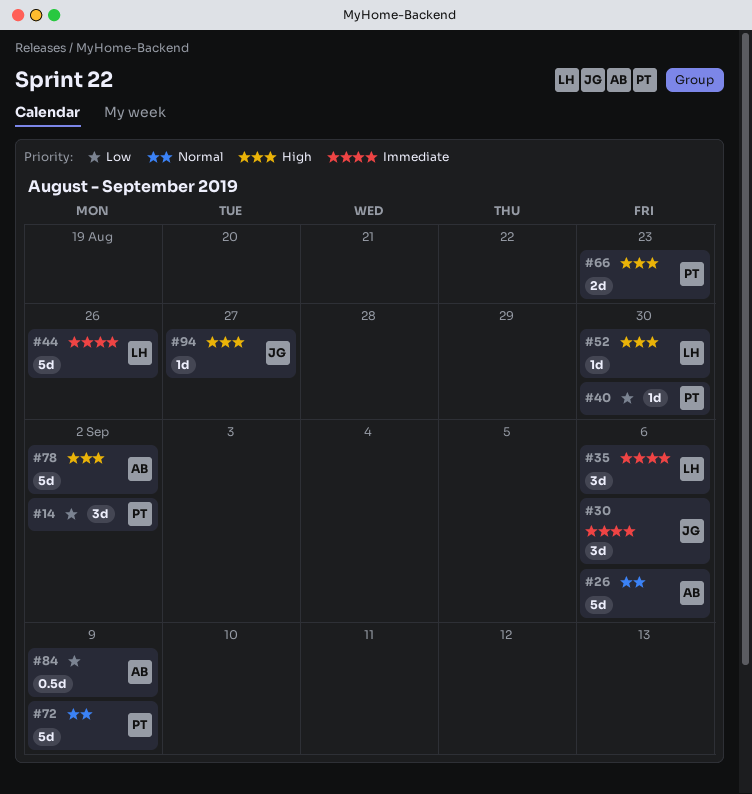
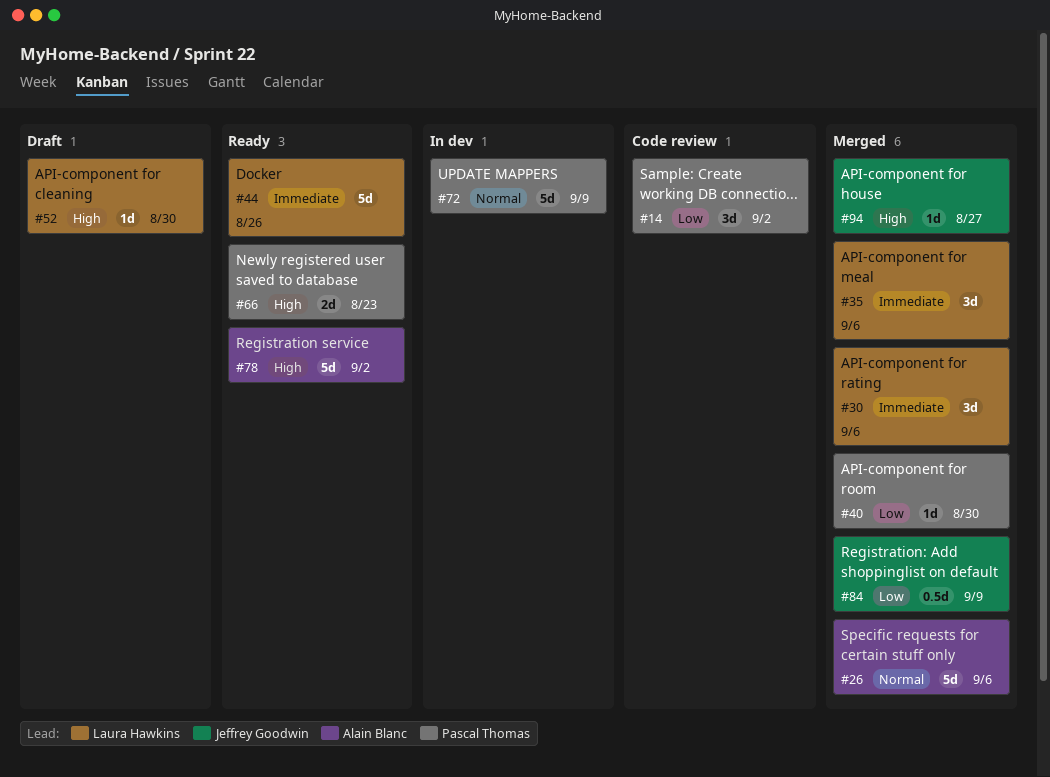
#30, owner: Jeffrey Goodwin -> Laura Hawkins
#84, owner: Alain Blanc -> Jeffrey Goodwin

